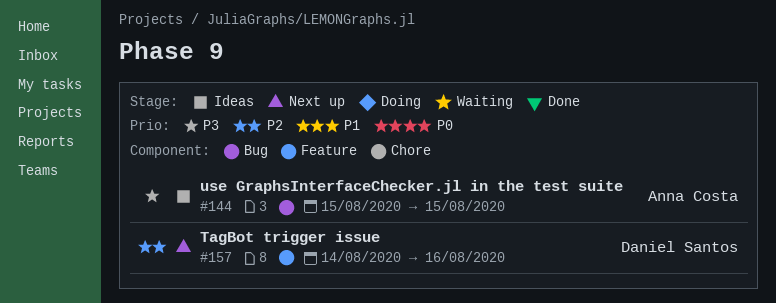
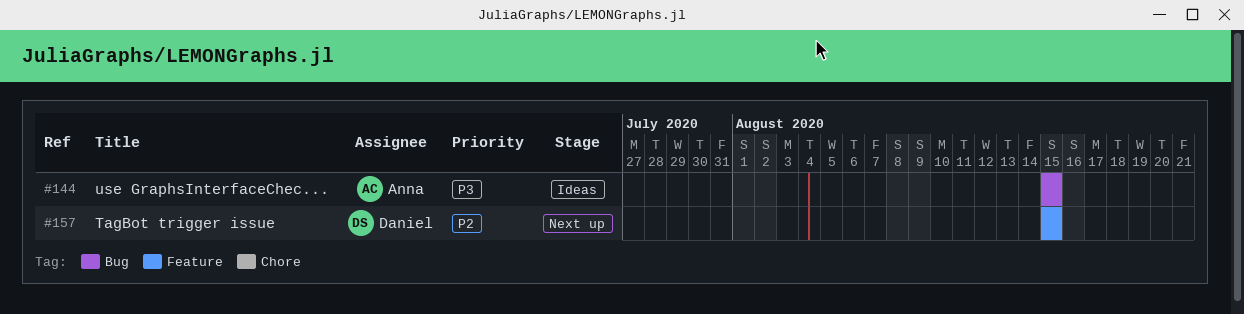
#157, start: Aug 14 -> Aug 15
#157, due: Aug 16 -> Aug 15

